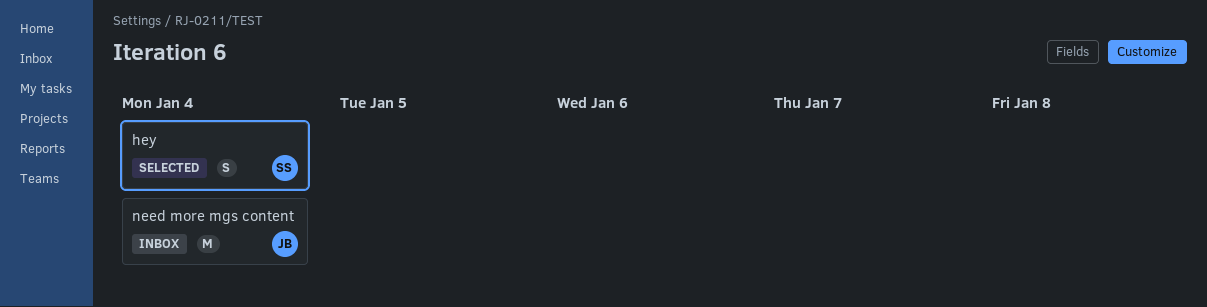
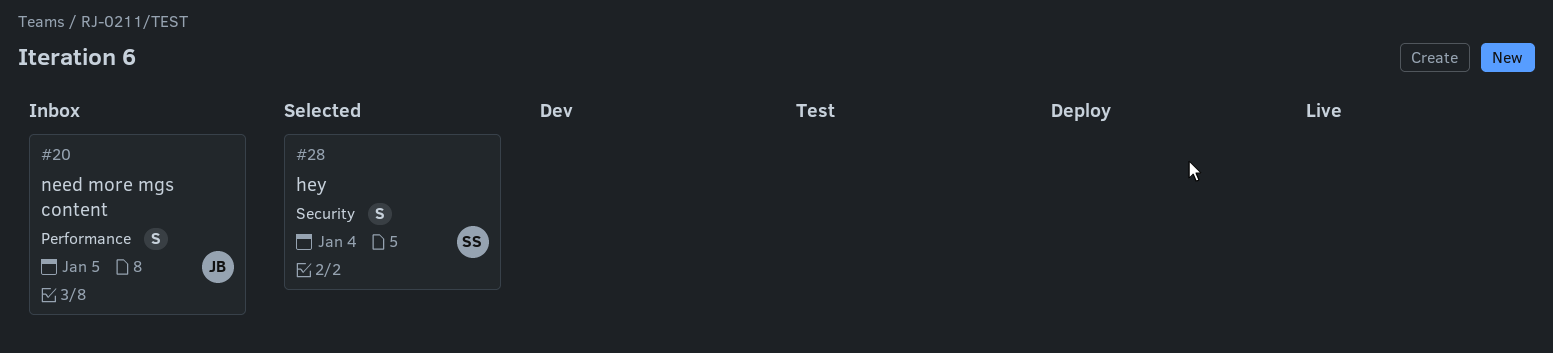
need more mgs content, estimate: M -> S
need more mgs content, due: Jan 4 -> Jan 5

